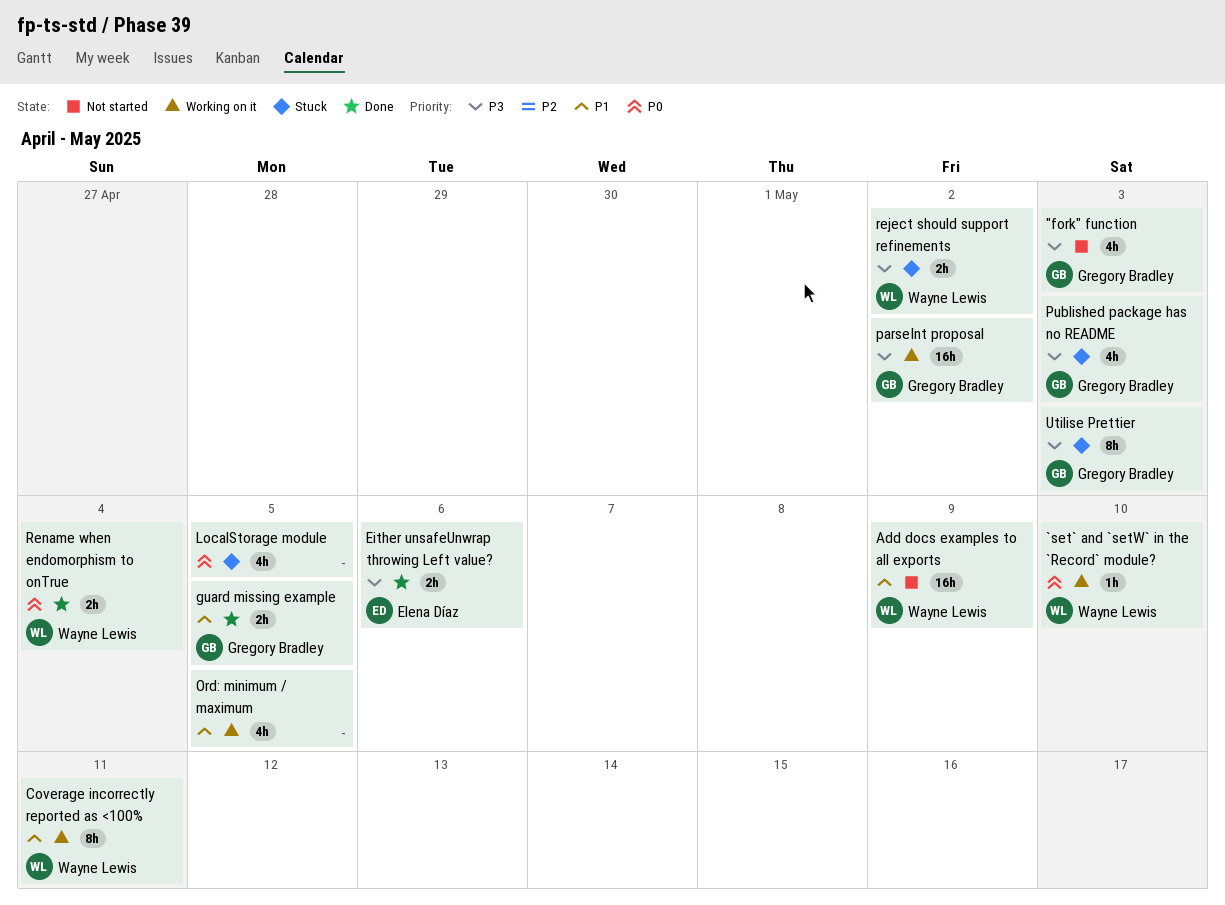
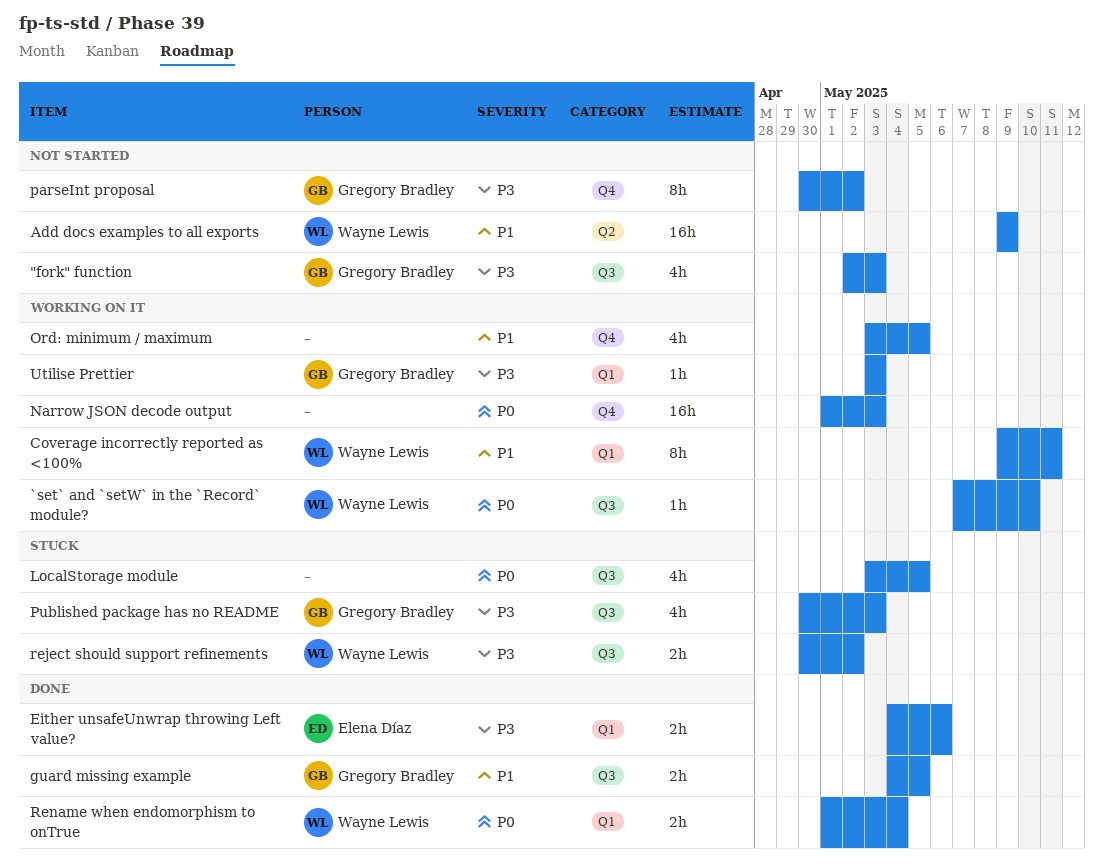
Narrow JSON decode output: none -> present
parseInt proposal, status: Working on it -> Not started
parseInt proposal, estimate: 16h -> 8h
Utilise Prettier, status: Stuck -> Working on it
Utilise Prettier, estimate: 8h -> 1h

